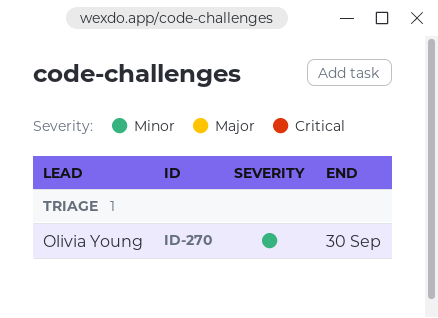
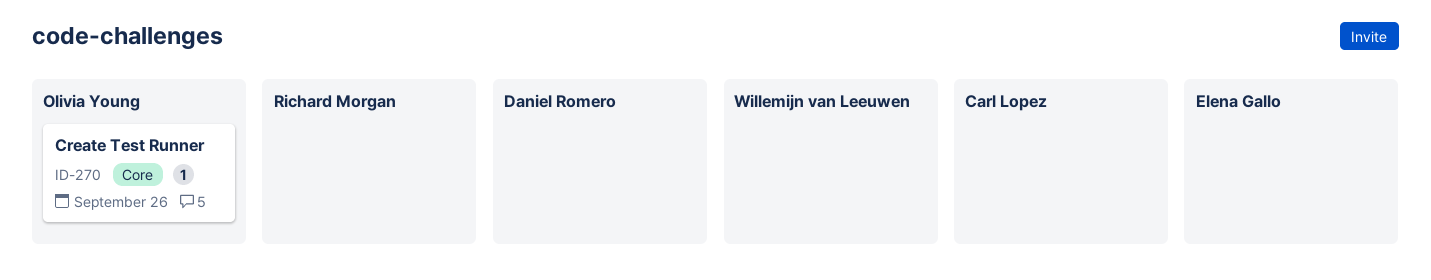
ID-270, due: Sep 30 -> Sep 26

